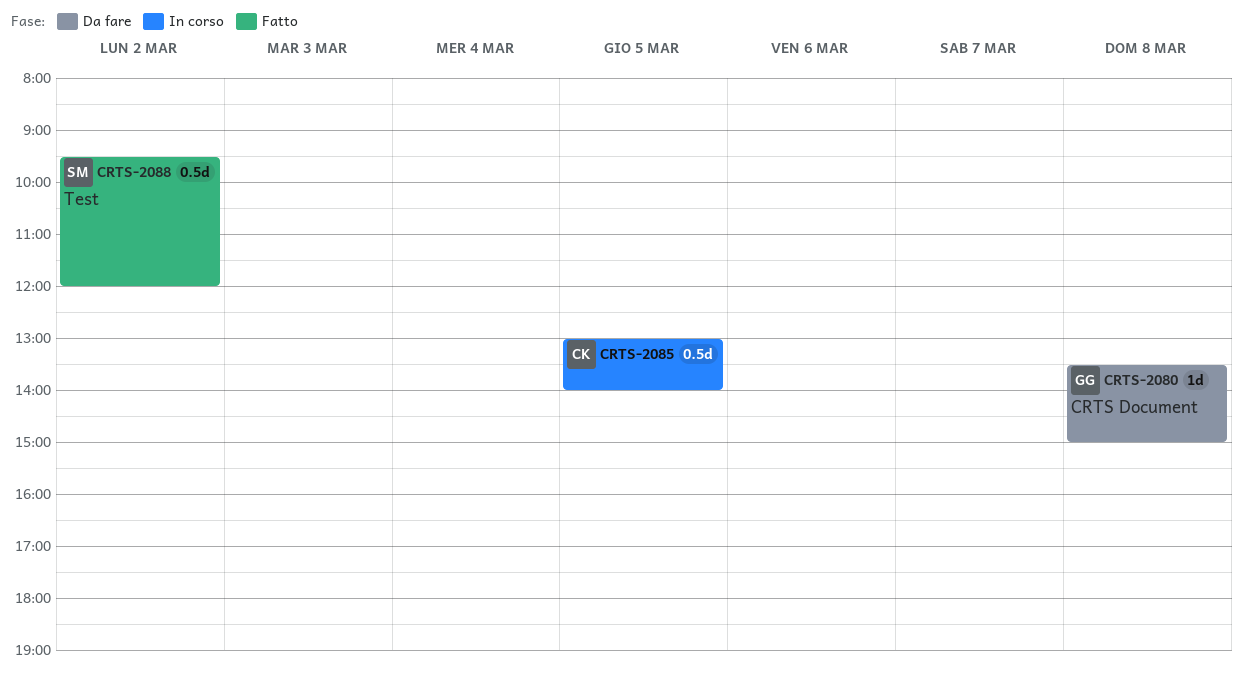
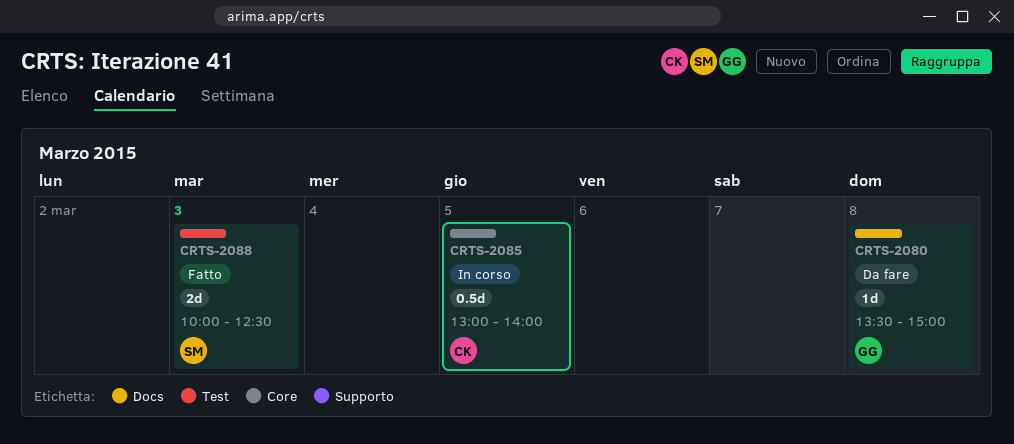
CRTS-2088, estimate: 0.5d -> 2d
CRTS-2088, day: Mar 2 -> Mar 3
CRTS-2088, begins: 09:30 -> 10:00
CRTS-2088, ends: 12:00 -> 12:30

